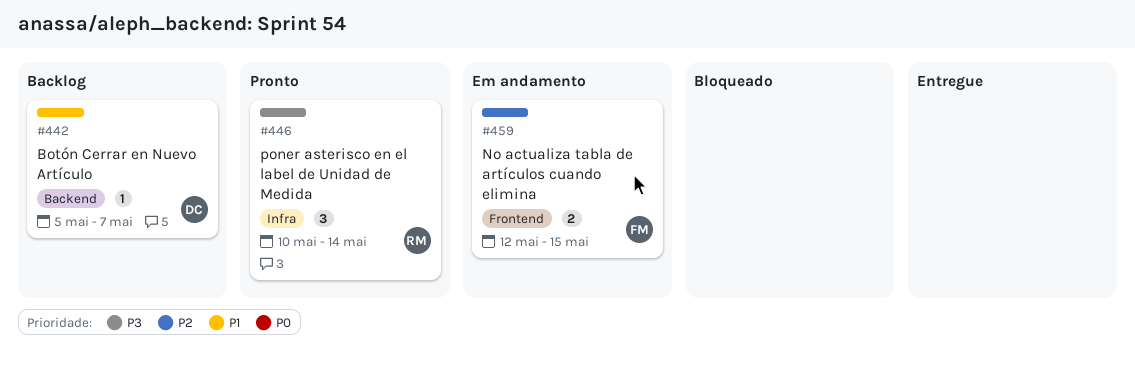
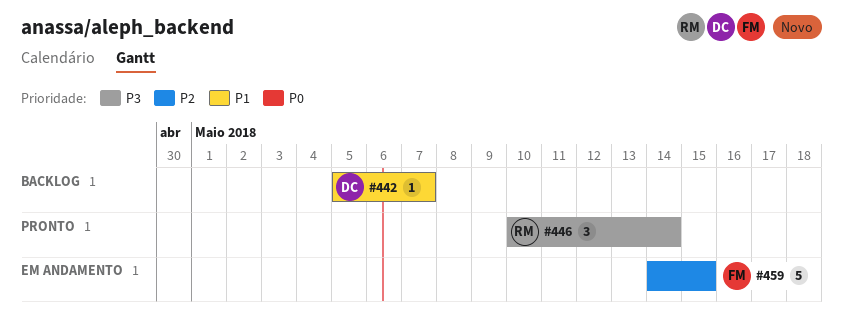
#459, estimate: 2 -> 5
#459, start: May 12 -> May 14

